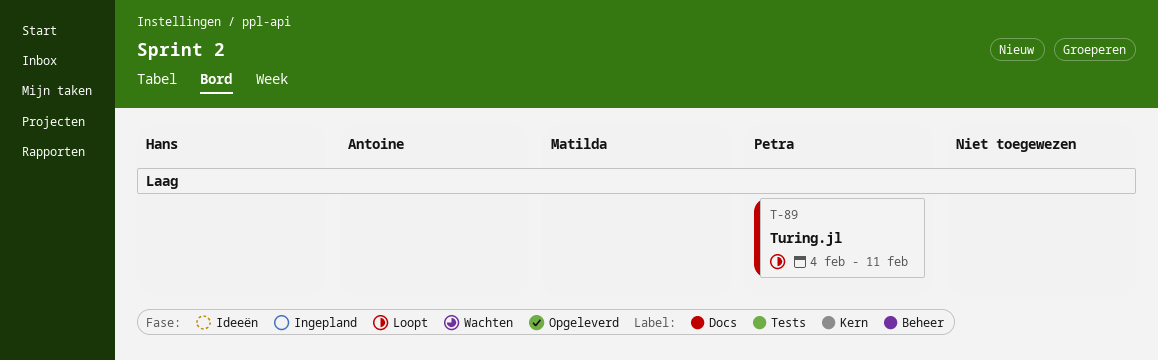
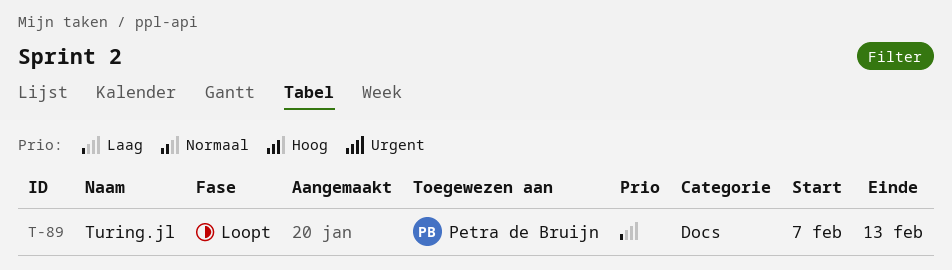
T-89, start: Feb 4 -> Feb 7
T-89, due: Feb 11 -> Feb 13

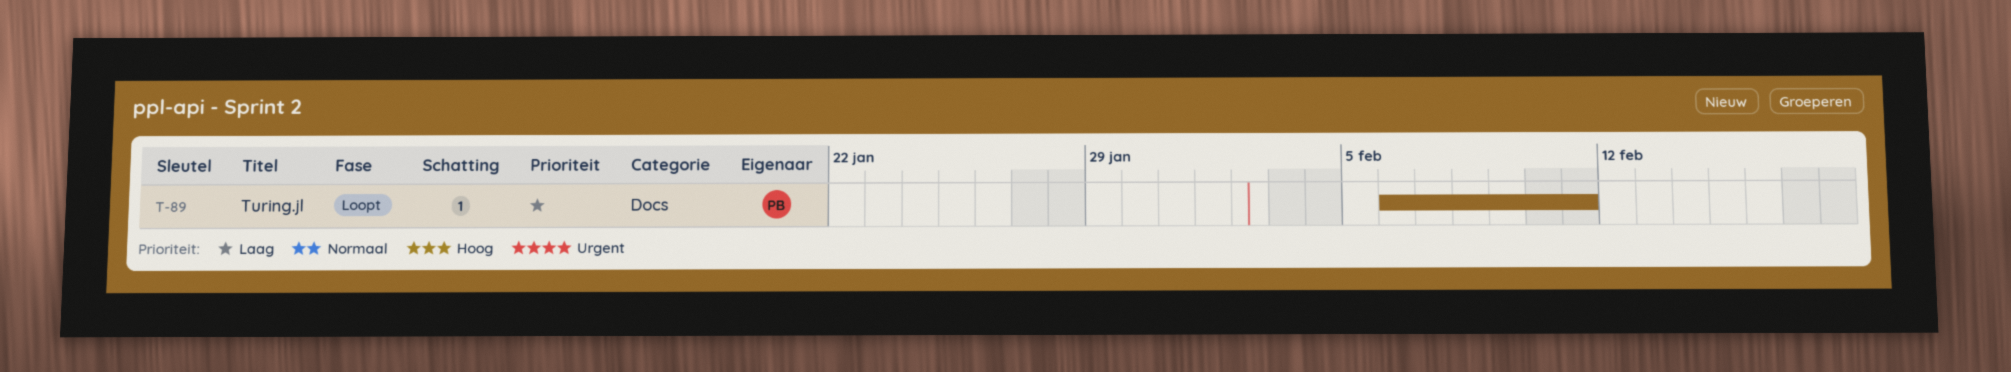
T-89, start: Feb 7 -> Feb 6
T-89, due: Feb 13 -> Feb 11

